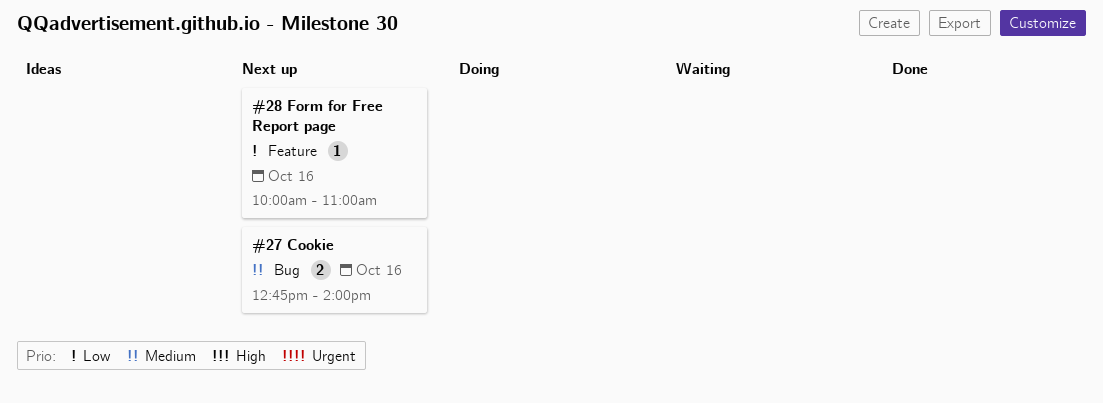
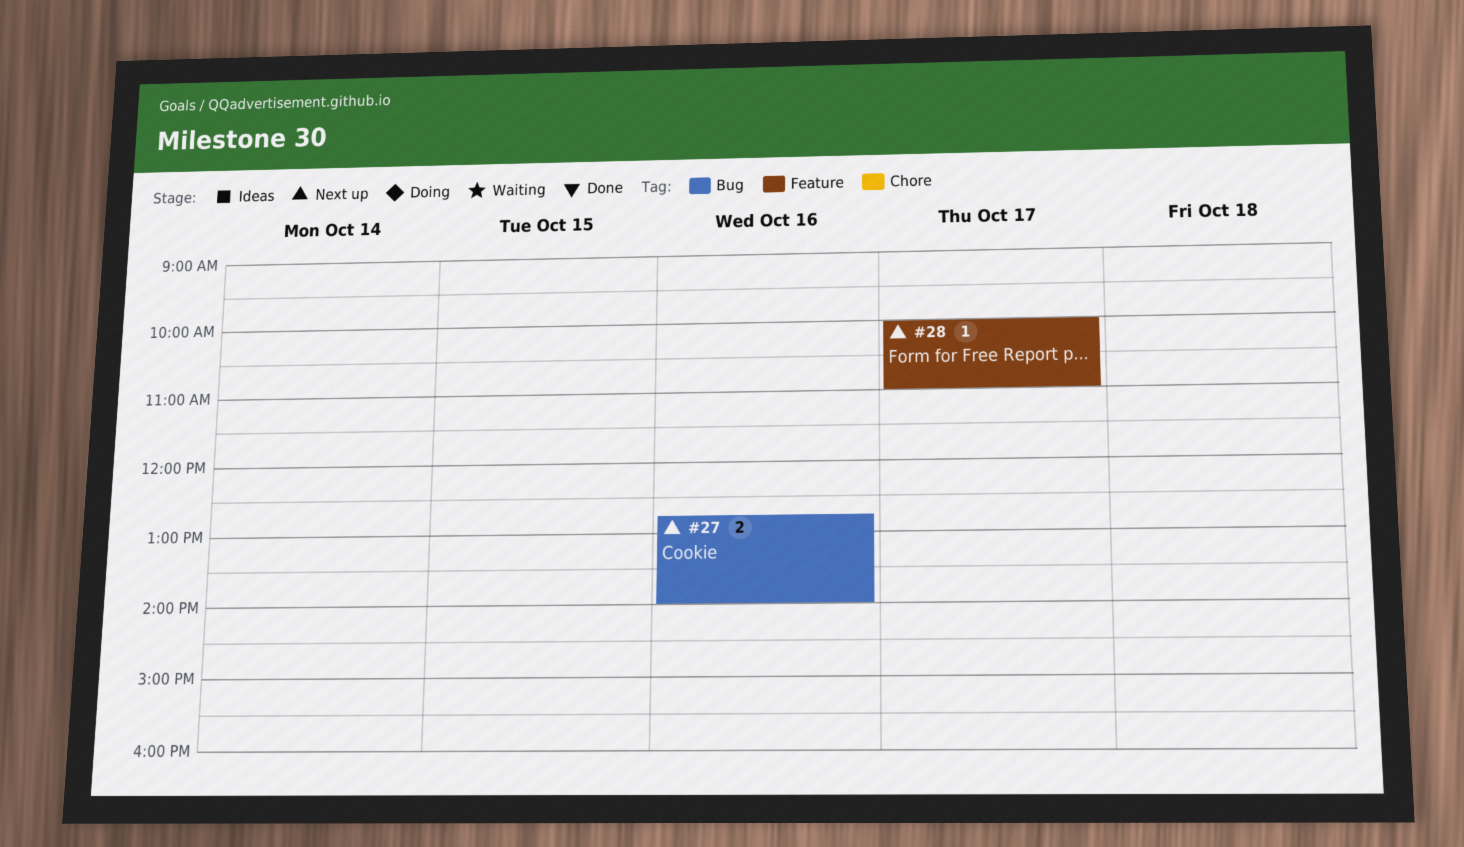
#28, day: Oct 16 -> Oct 17

